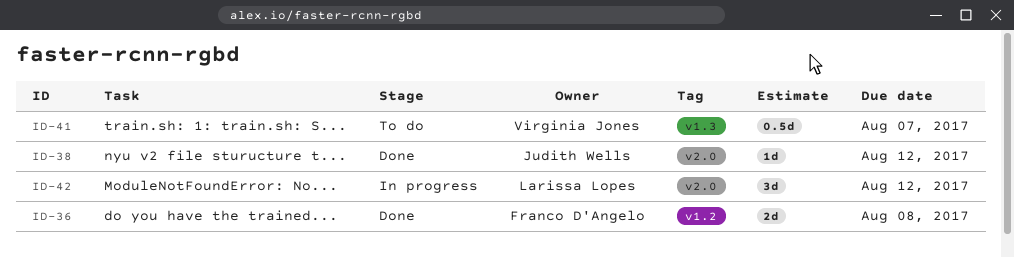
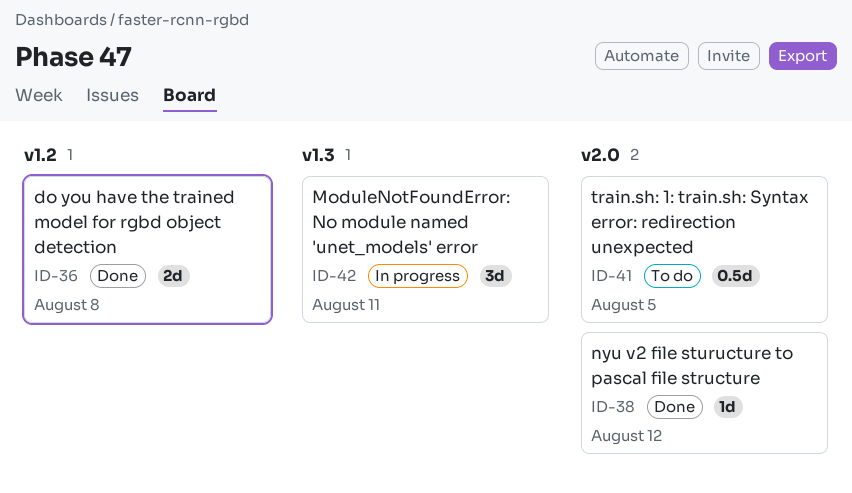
ID-41, label: v1.3 -> v2.0
ID-41, due: Aug 7 -> Aug 5
ID-42, label: v2.0 -> v1.3
ID-42, due: Aug 12 -> Aug 11

